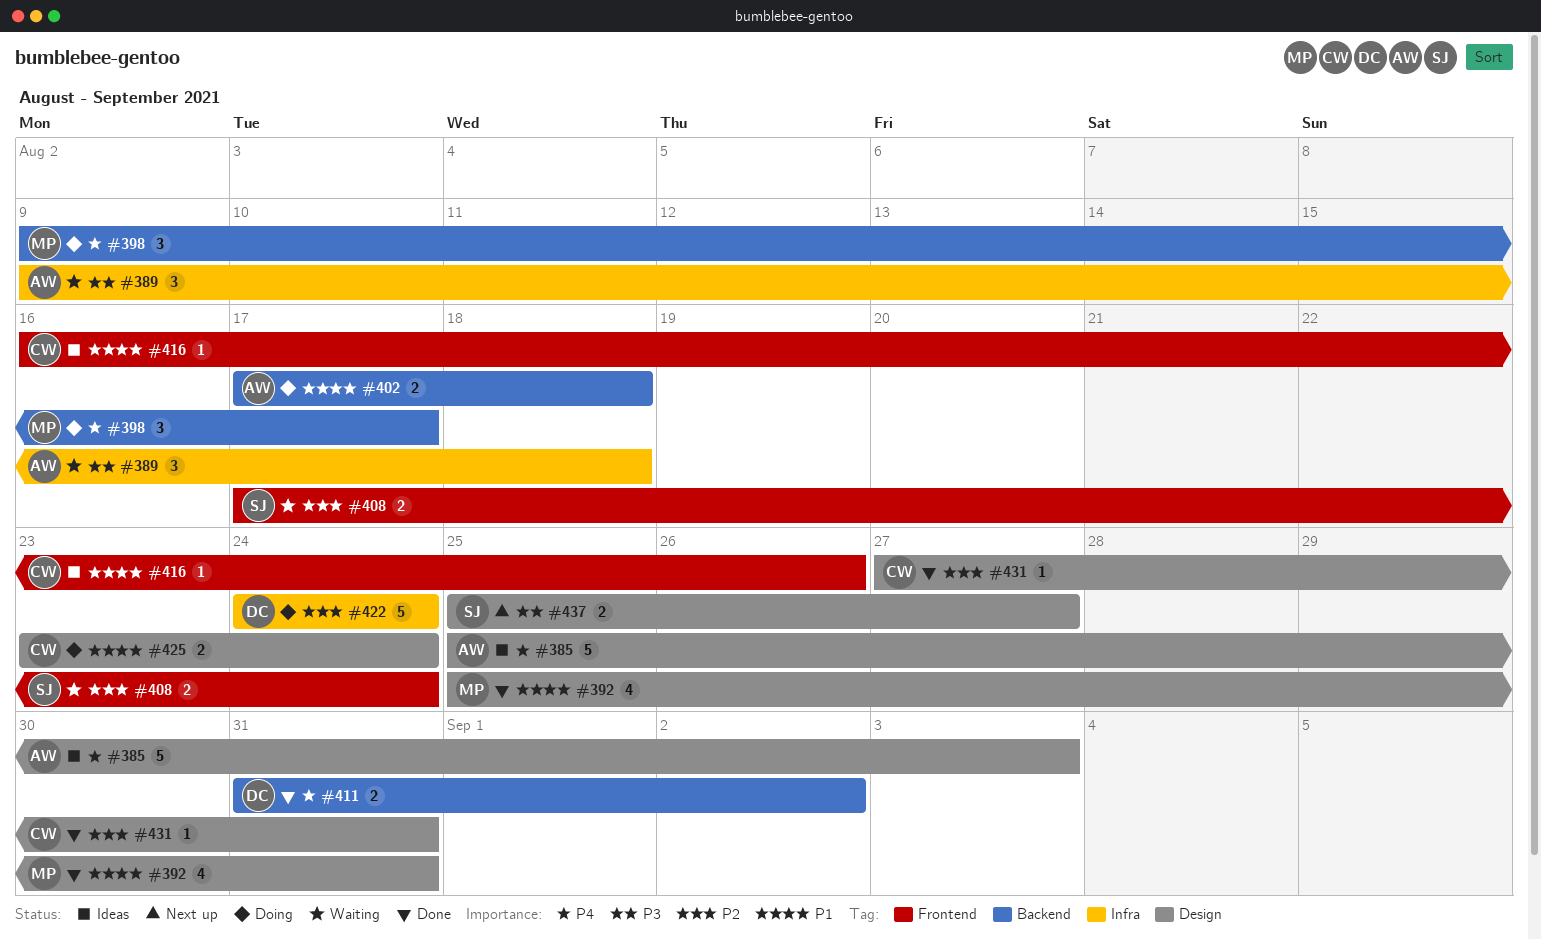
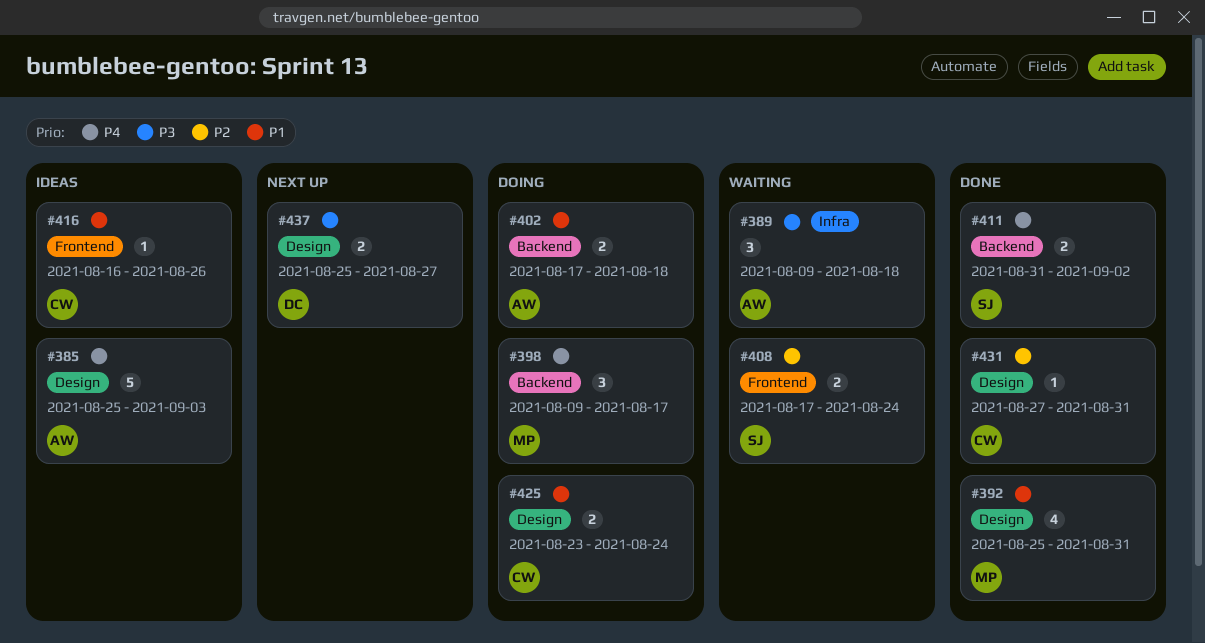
#411, owner: DC -> SJ
#422: present -> none
#437, owner: SJ -> DC

